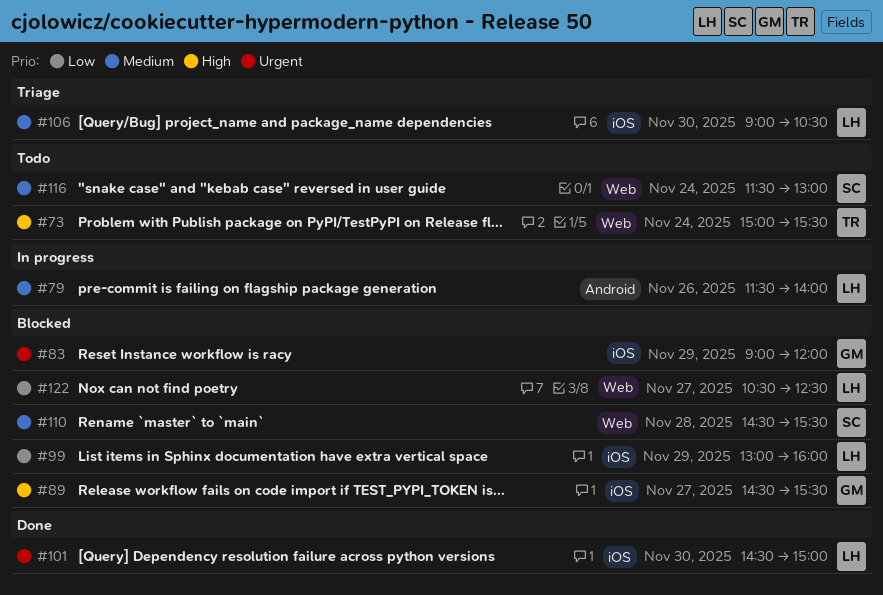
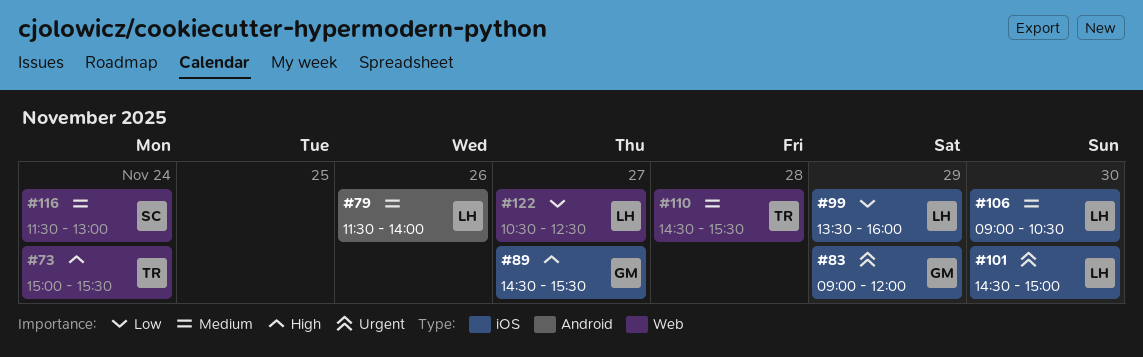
#99, begins: 13:00 -> 13:30
#110, owner: SC -> TR

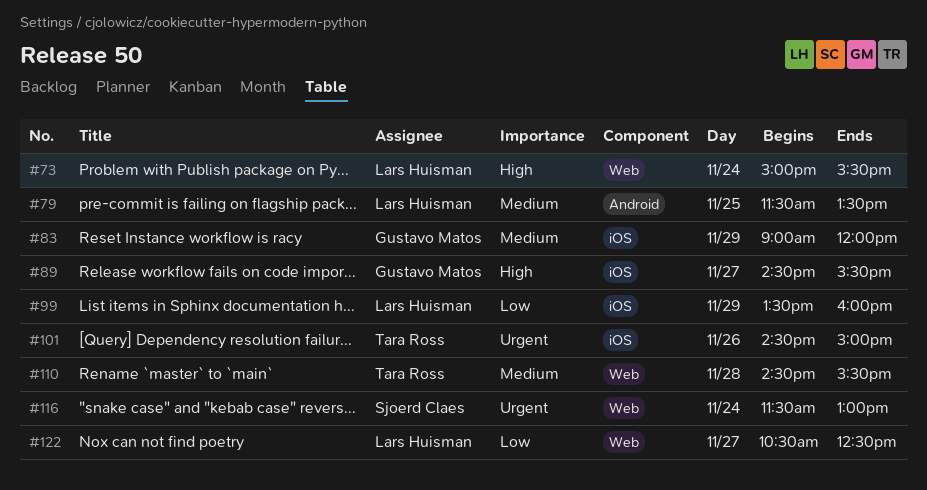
#73, owner: Tara Ross -> Lars Huisman
#79, day: Nov 26 -> Nov 25
#79, ends: 14:00 -> 13:30
#83, priority: Urgent -> Medium
#101, owner: Lars Huisman -> Tara Ross
#101, day: Nov 30 -> Nov 26
#106: present -> none
#116, priority: Medium -> Urgent

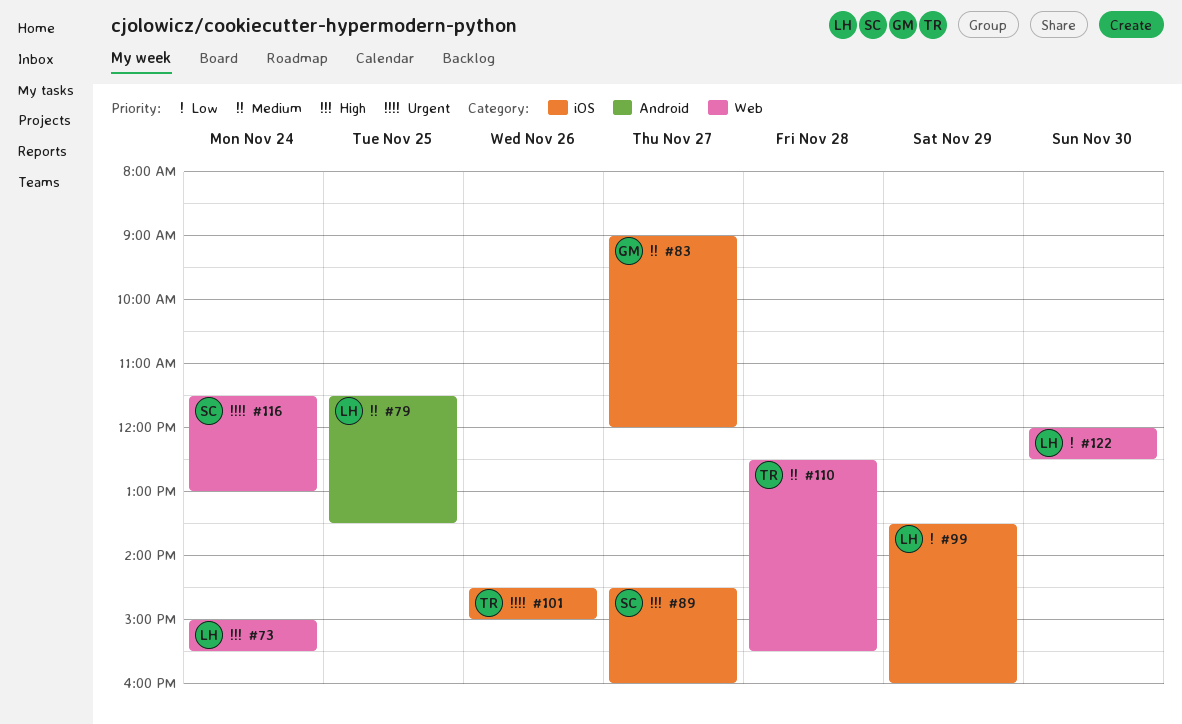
#83, day: Nov 29 -> Nov 27
#89, owner: Gustavo Matos -> Sjoerd Claes
#89, ends: 15:30 -> 16:00
#110, begins: 14:30 -> 12:30
#122, day: Nov 27 -> Nov 30
#122, begins: 10:30 -> 12:00

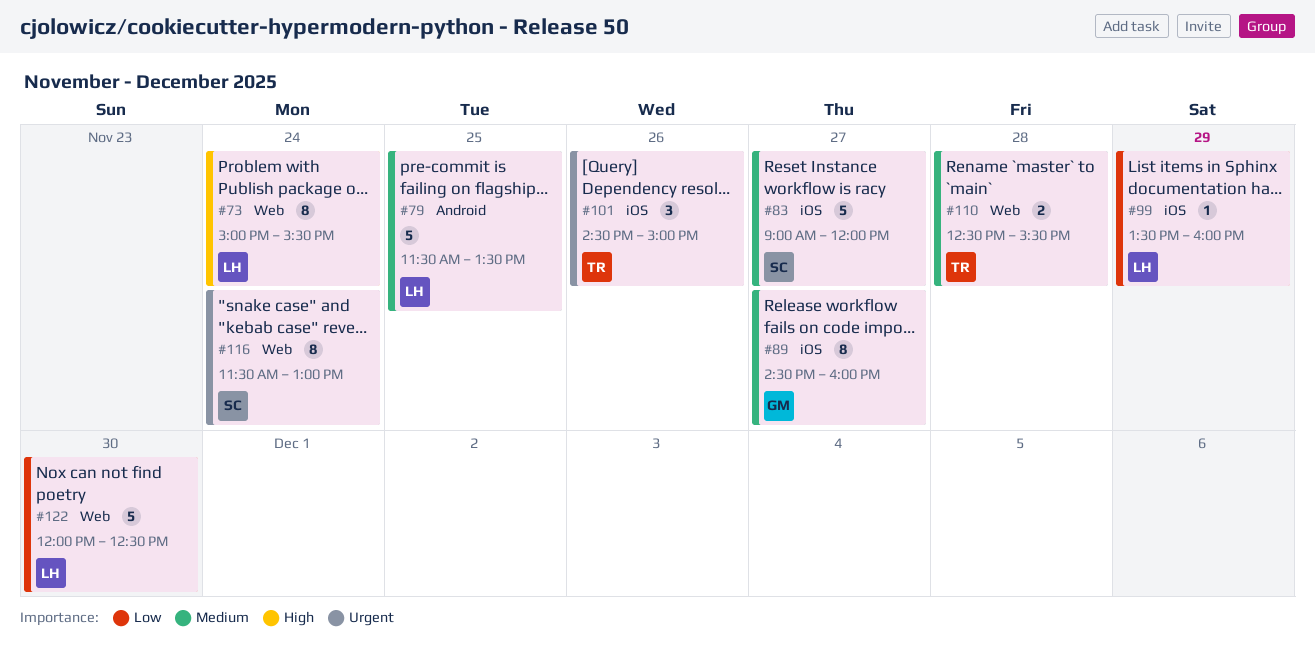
#83, owner: GM -> SC
#89, owner: SC -> GM
#89, priority: High -> Medium

